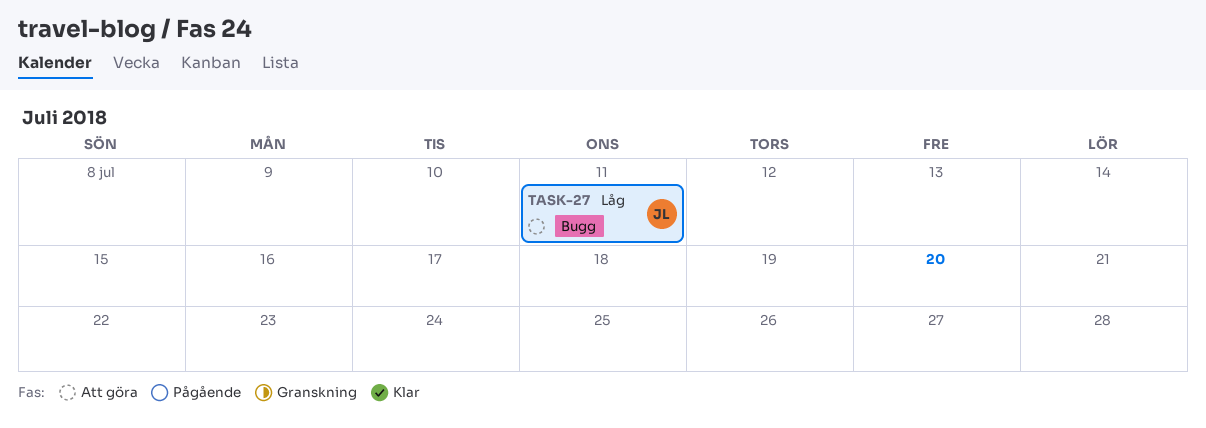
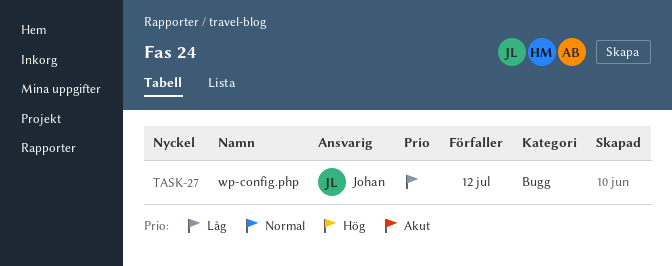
TASK-27, due: Jul 11 -> Jul 12

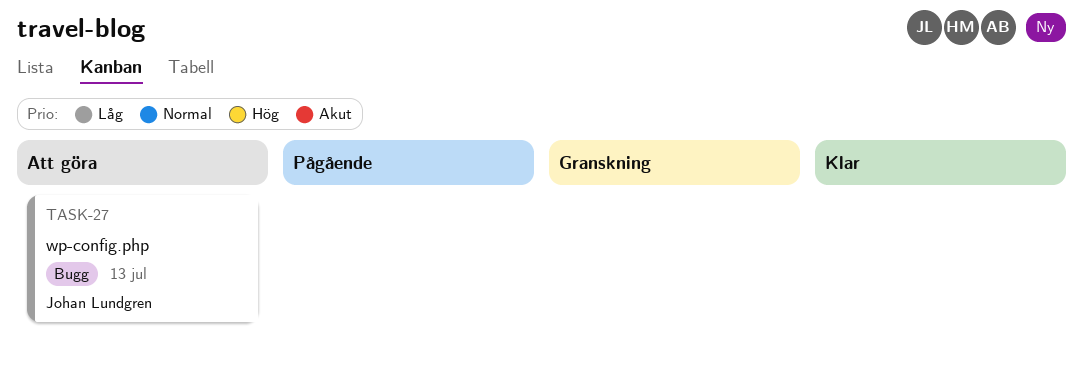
TASK-27, due: Jul 12 -> Jul 13

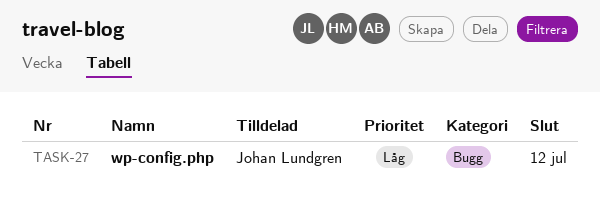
TASK-27, due: Jul 13 -> Jul 12

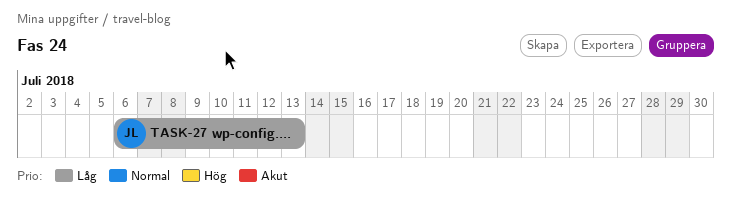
TASK-27, due: Jul 12 -> Jul 13

